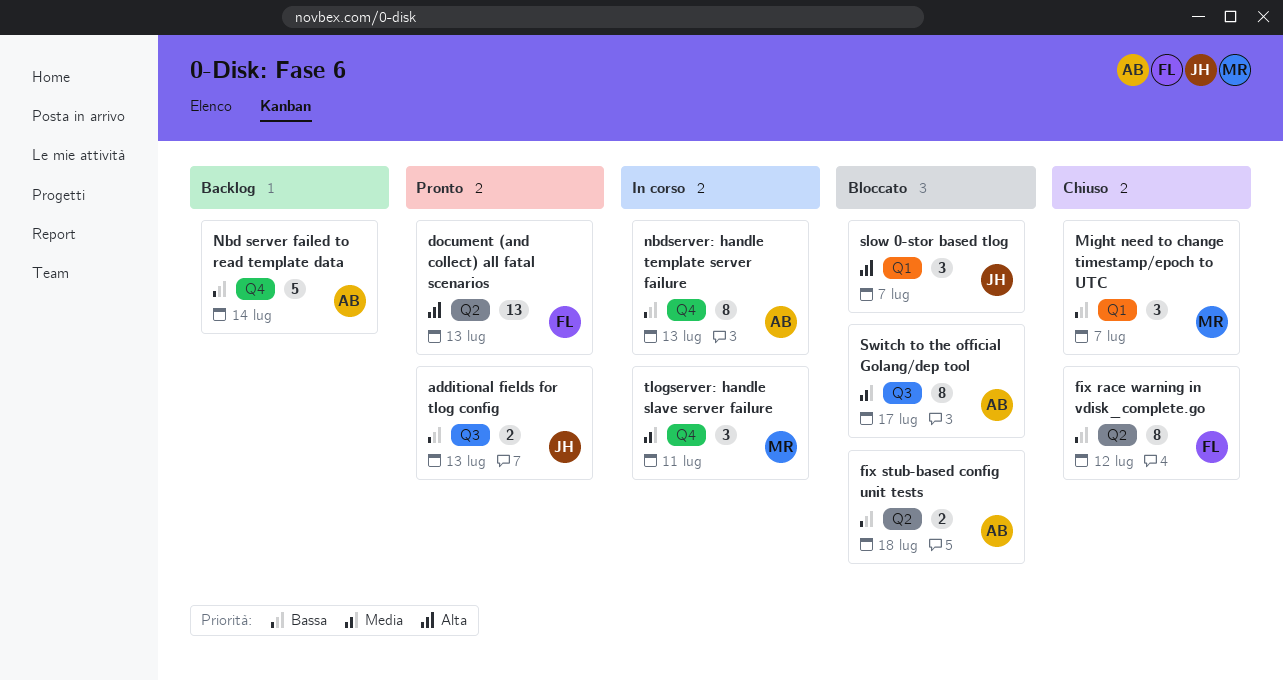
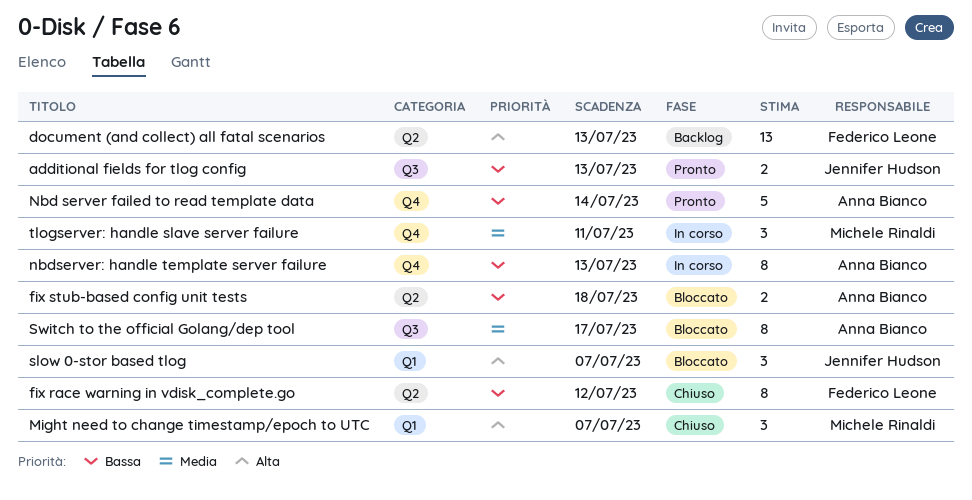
document (and collect) all fatal scenarios, status: Pronto -> Backlog
Might need to change timestamp/epoch to UTC, priority: Bassa -> Alta
Nbd server failed to read template data, status: Backlog -> Pronto

